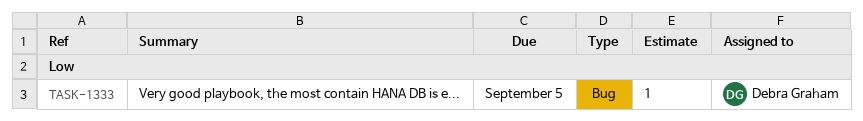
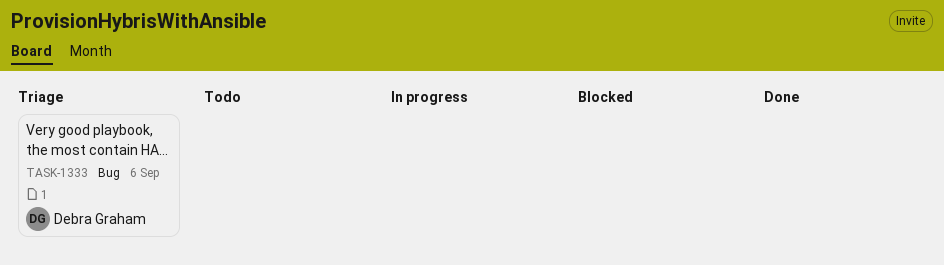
TASK-1333, due: Sep 5 -> Sep 6

